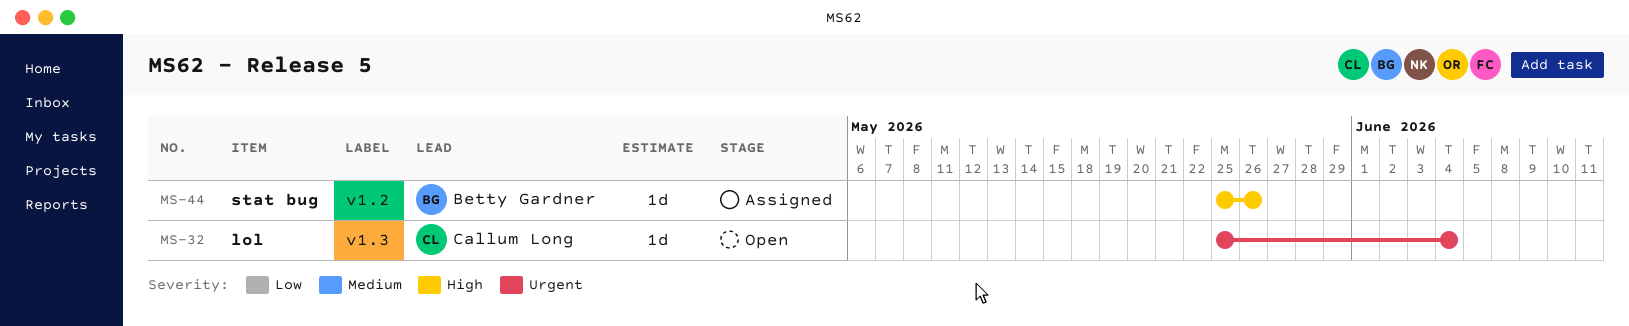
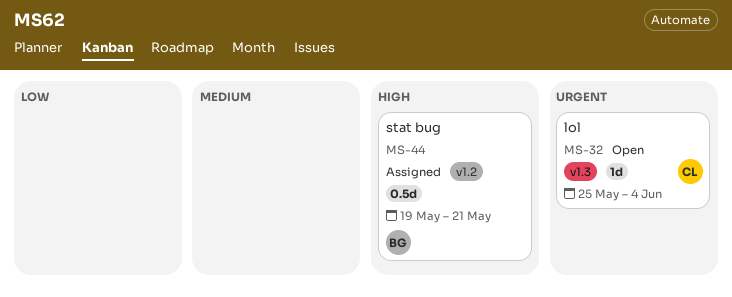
MS-44, estimate: 1d -> 0.5d
MS-44, start: May 25 -> May 19
MS-44, due: May 26 -> May 21

